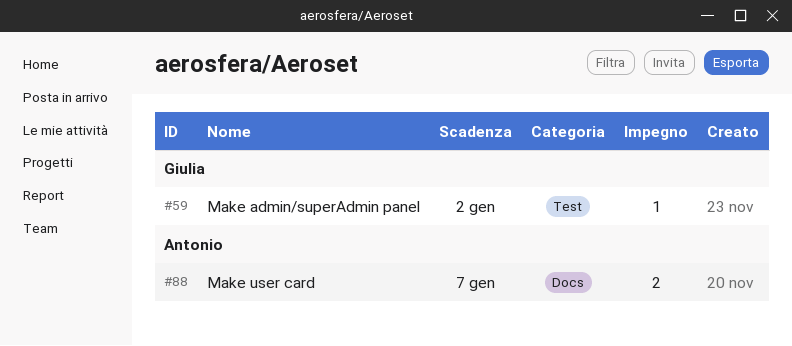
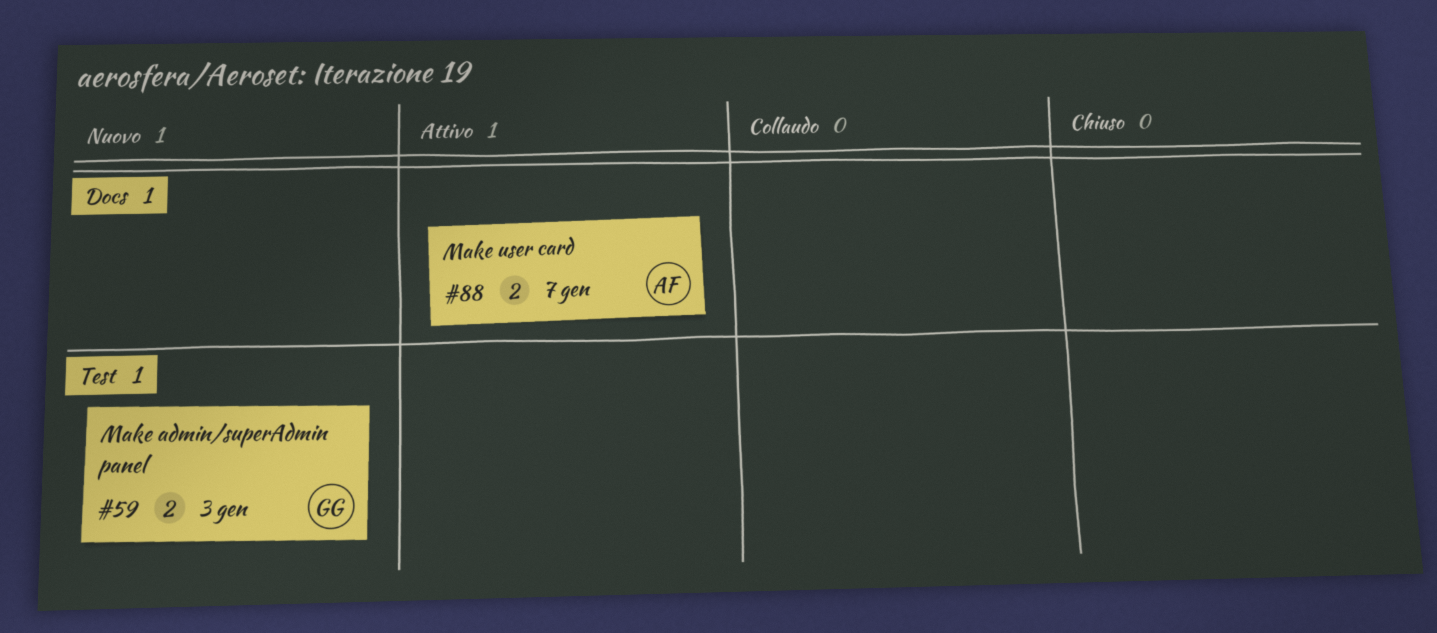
#59, estimate: 1 -> 2
#59, due: Jan 2 -> Jan 3

